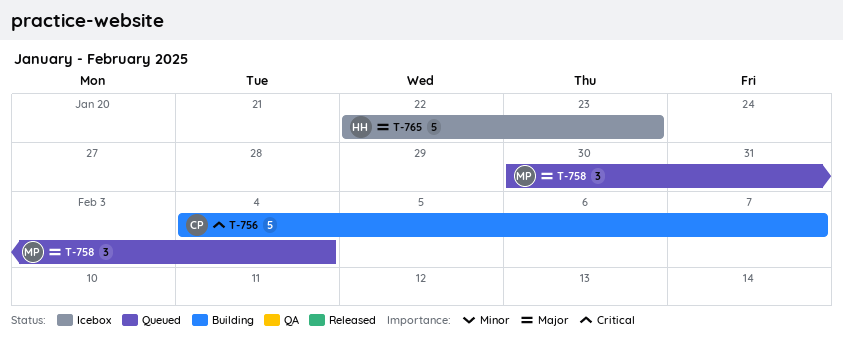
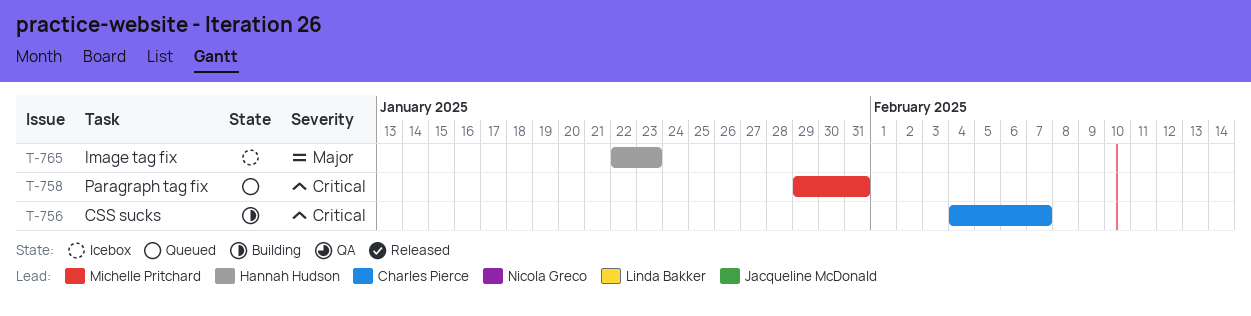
T-758, priority: Major -> Critical
T-758, start: Jan 30 -> Jan 29
T-758, due: Feb 4 -> Jan 31

